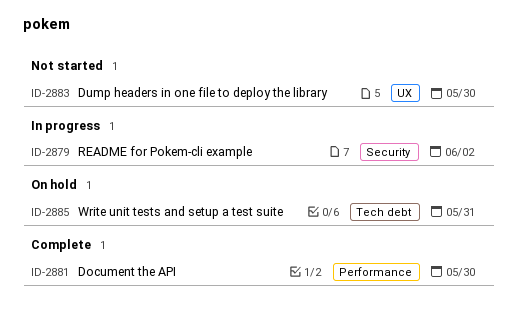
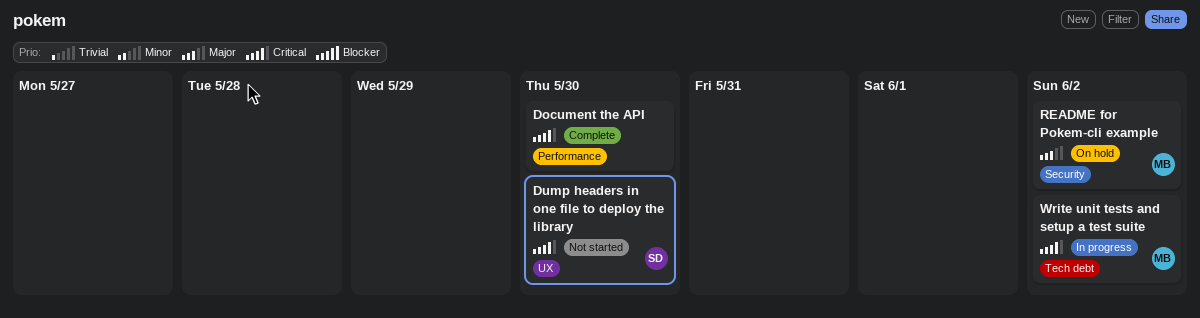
README for Pokem-cli example, status: In progress -> On hold
Write unit tests and setup a test suite, status: On hold -> In progress
Write unit tests and setup a test suite, due: May 31 -> Jun 2

